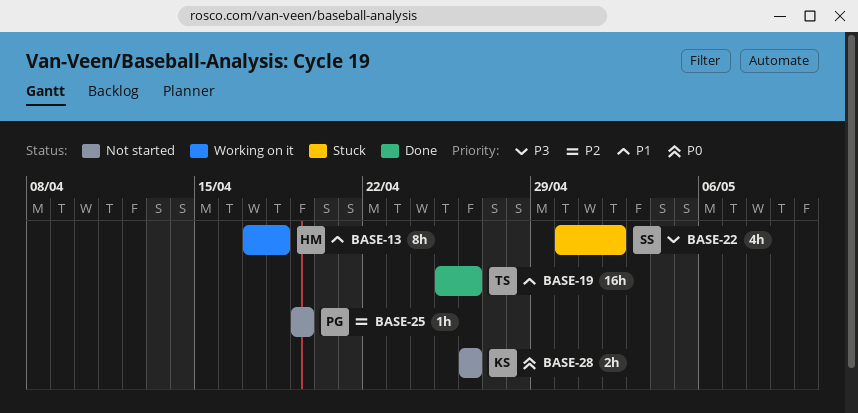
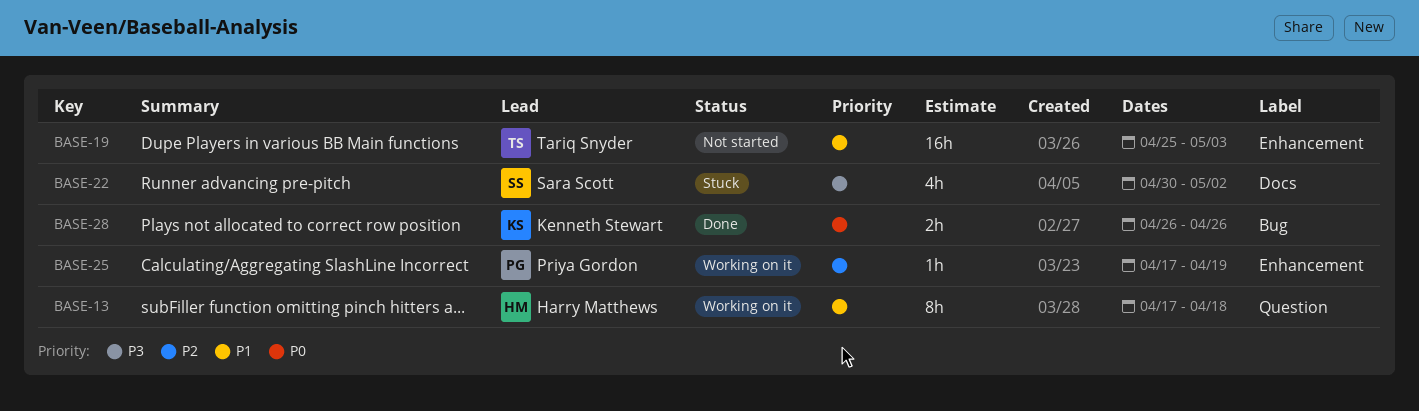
BASE-19, status: Done -> Not started
BASE-19, due: Apr 26 -> May 3
BASE-25, status: Not started -> Working on it
BASE-25, start: Apr 19 -> Apr 17
BASE-28, status: Not started -> Done

